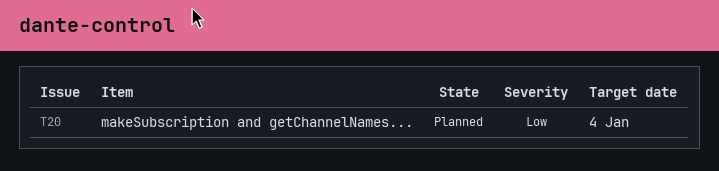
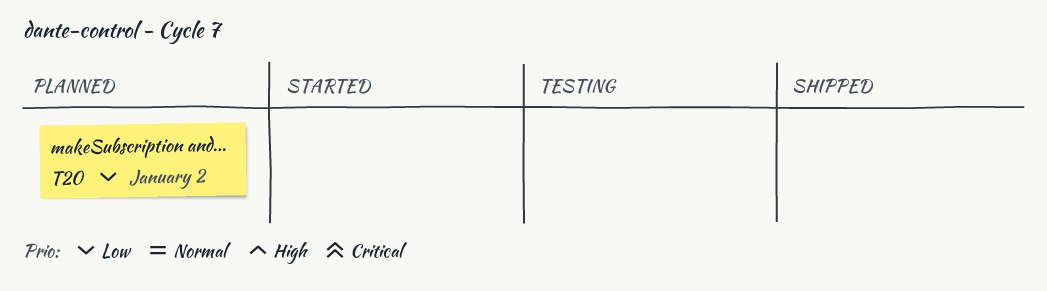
T20, due: Jan 4 -> Jan 2

